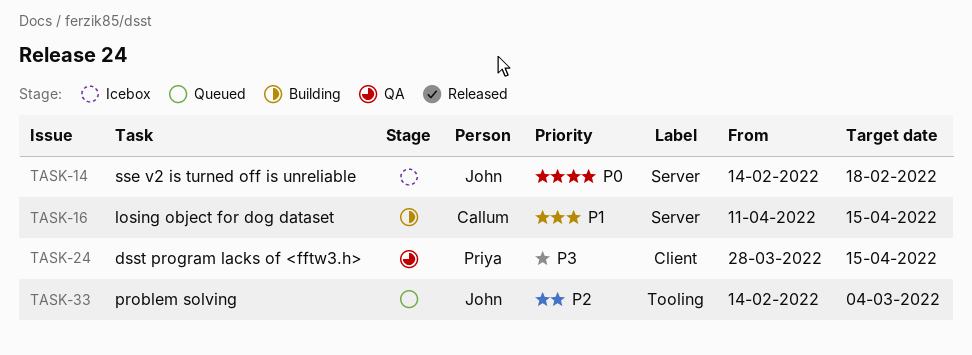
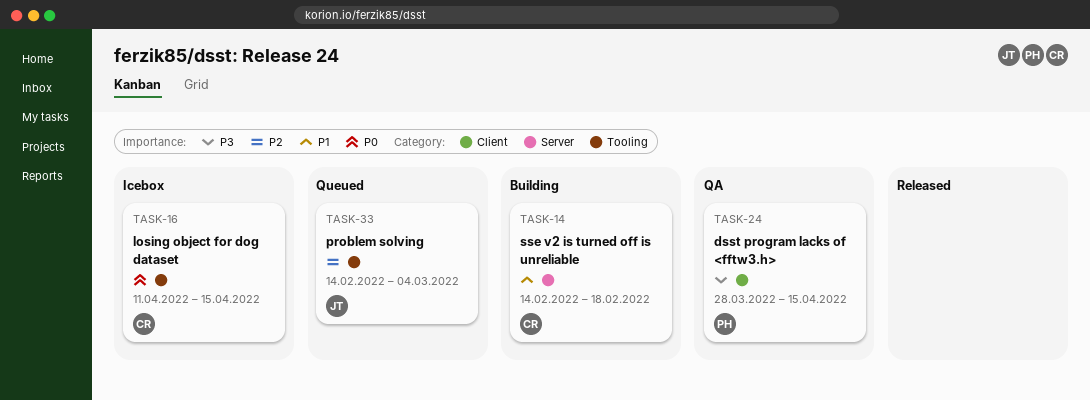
TASK-14, status: Icebox -> Building
TASK-14, owner: John -> Callum
TASK-14, priority: P0 -> P1
TASK-16, status: Building -> Icebox
TASK-16, priority: P1 -> P0
TASK-16, label: Server -> Tooling

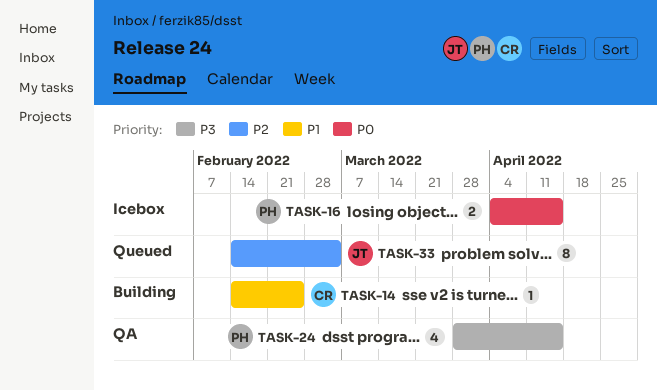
TASK-14, due: Feb 18 -> Feb 25
TASK-16, owner: CR -> PH
TASK-16, start: Apr 11 -> Apr 4

